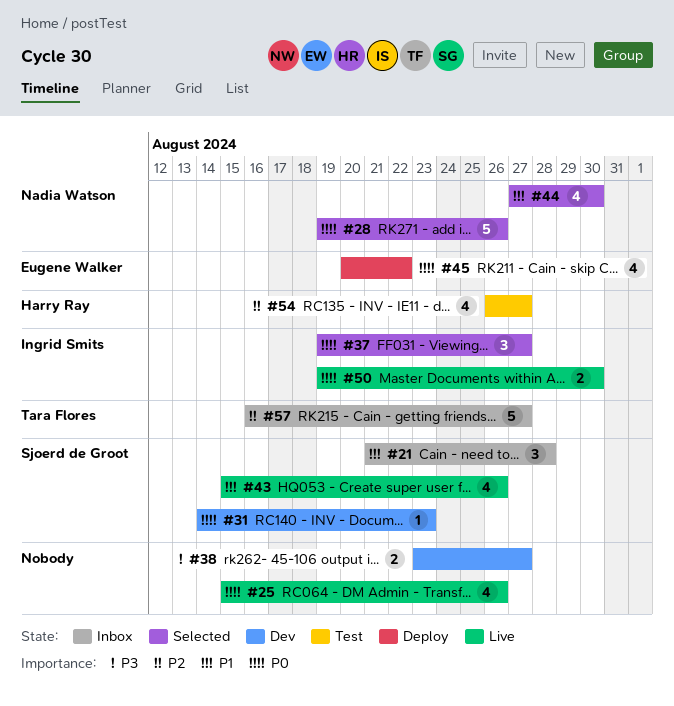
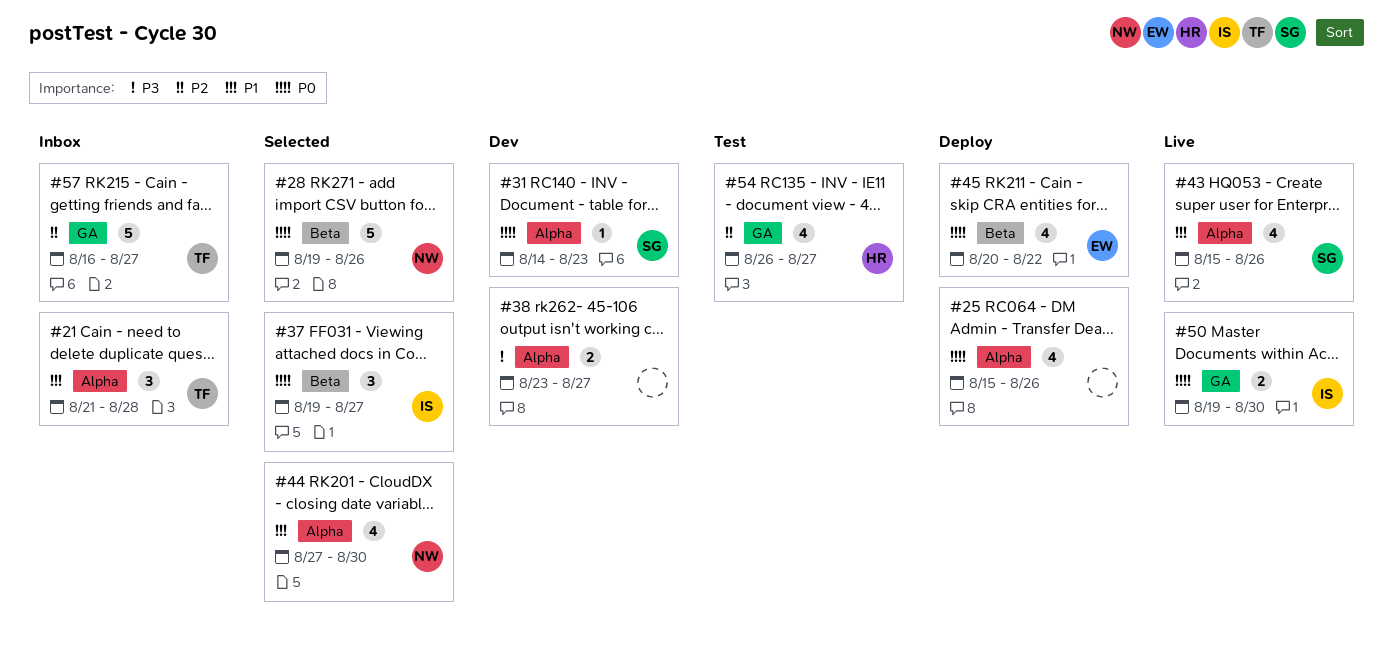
#21, owner: Sjoerd de Groot -> Tara Flores
#25, status: Live -> Deploy

